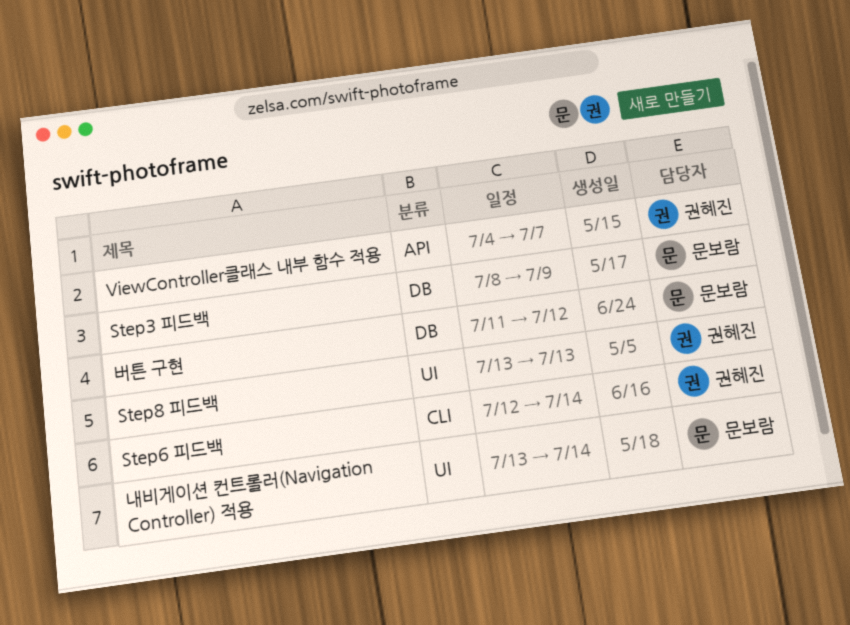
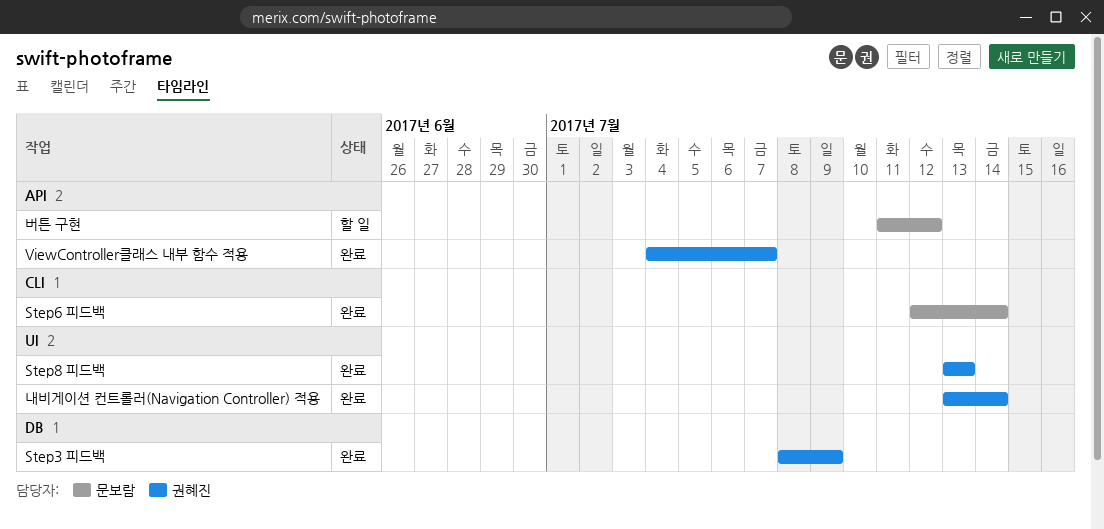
Step3 피드백, owner: 문보람 -> 권혜진
Step6 피드백, owner: 권혜진 -> 문보람
내비게이션 컨트롤러(Navigation Controller) 적용, owner: 문보람 -> 권혜진
버튼 구현, label: DB -> API

